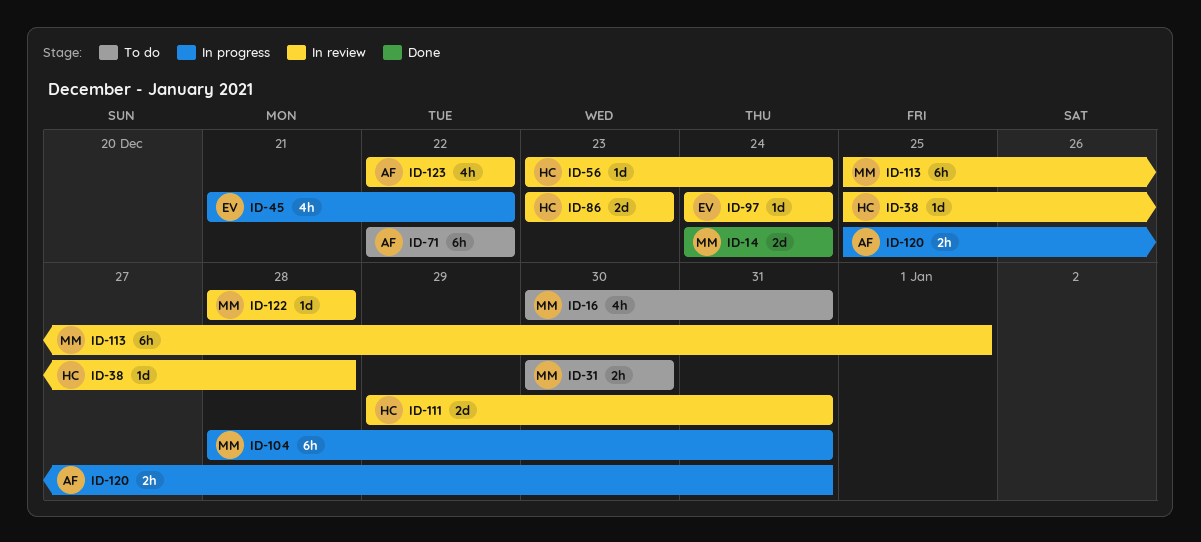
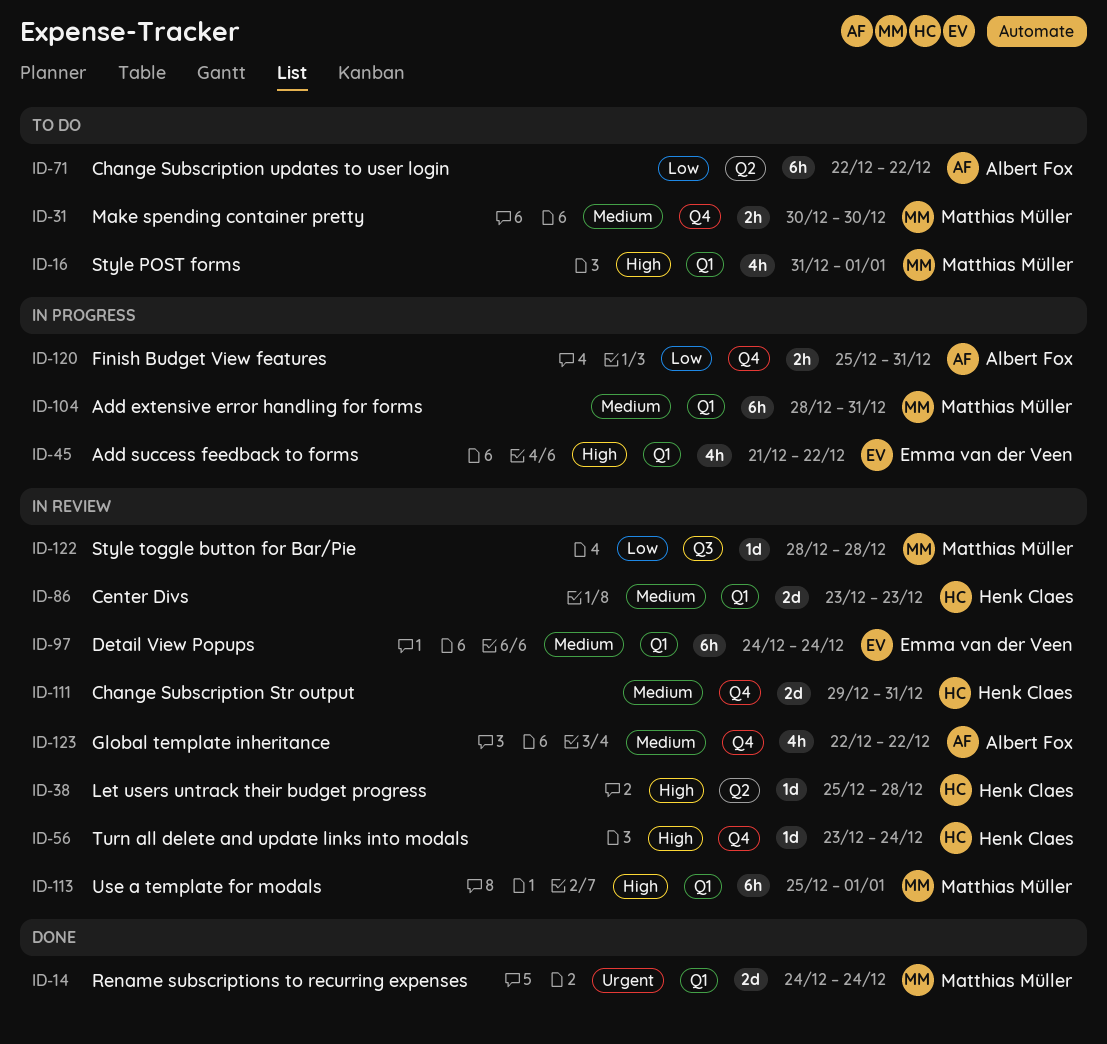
ID-16, start: Dec 30 -> Dec 31
ID-16, due: Dec 31 -> Jan 1
ID-97, estimate: 1d -> 6h

